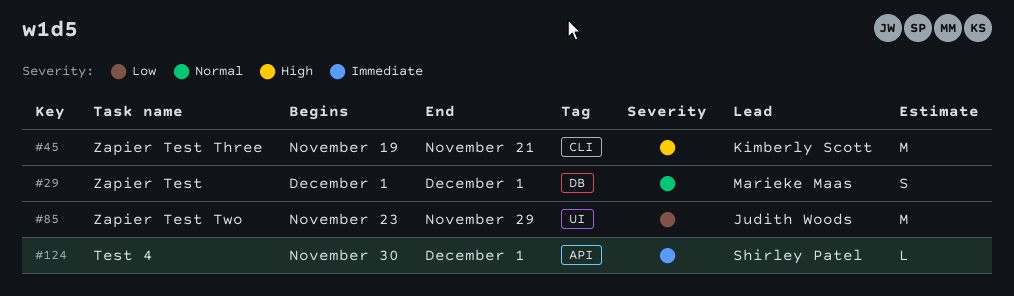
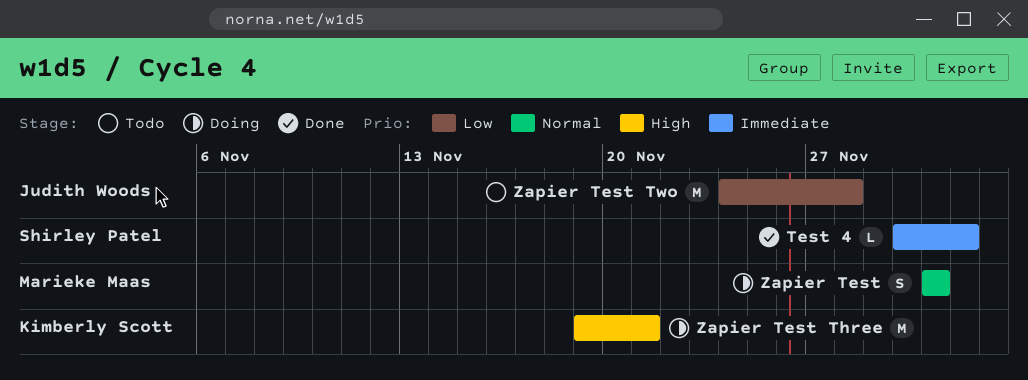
Test 4, due: Dec 1 -> Dec 2
Zapier Test Two, start: Nov 23 -> Nov 24
Zapier Test Two, due: Nov 29 -> Nov 28

